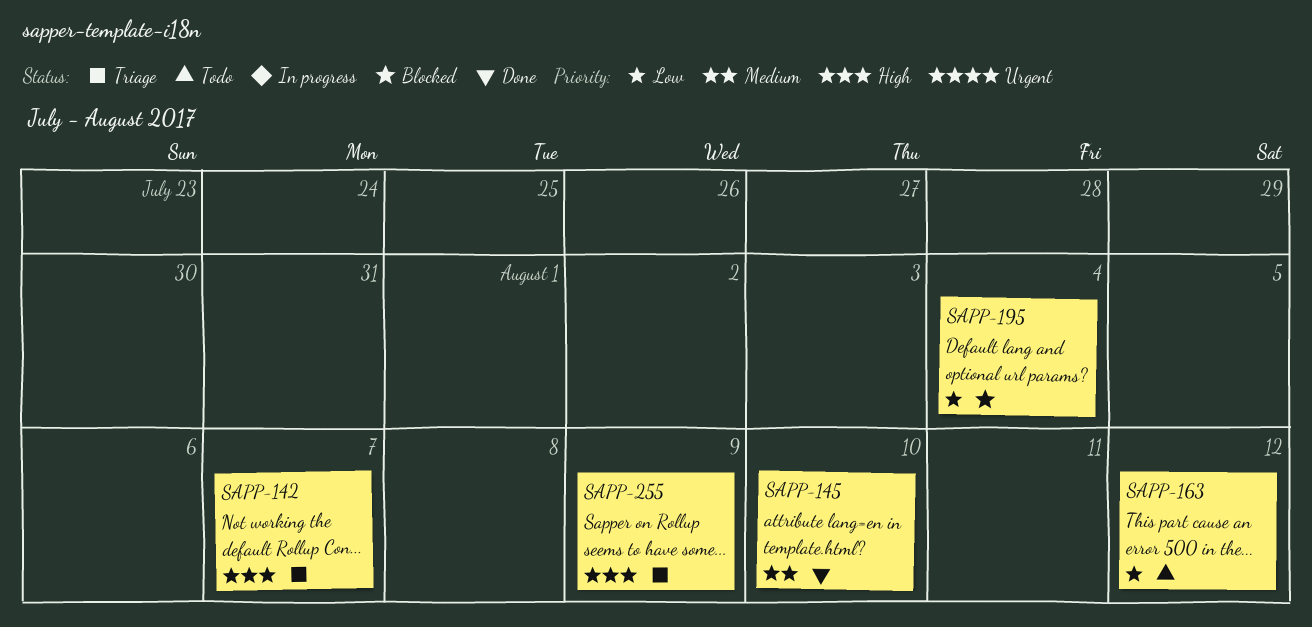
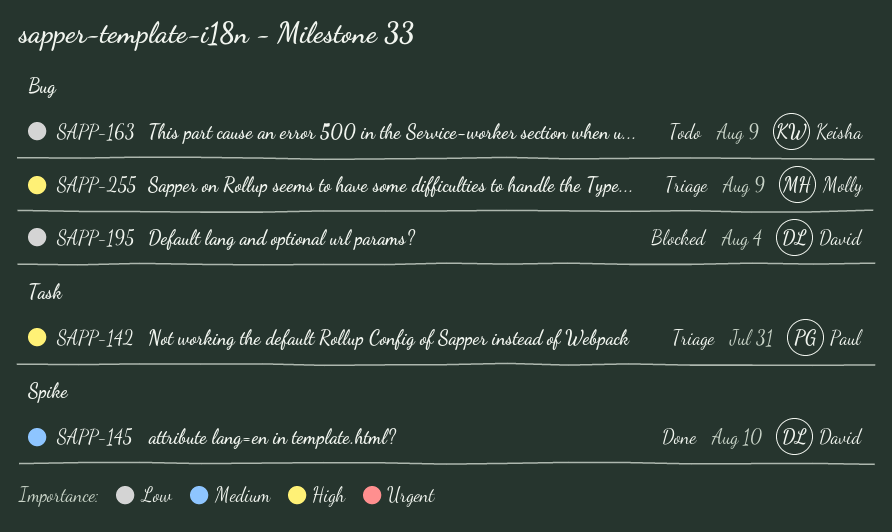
SAPP-142, due: Aug 7 -> Jul 31
SAPP-163, due: Aug 12 -> Aug 9

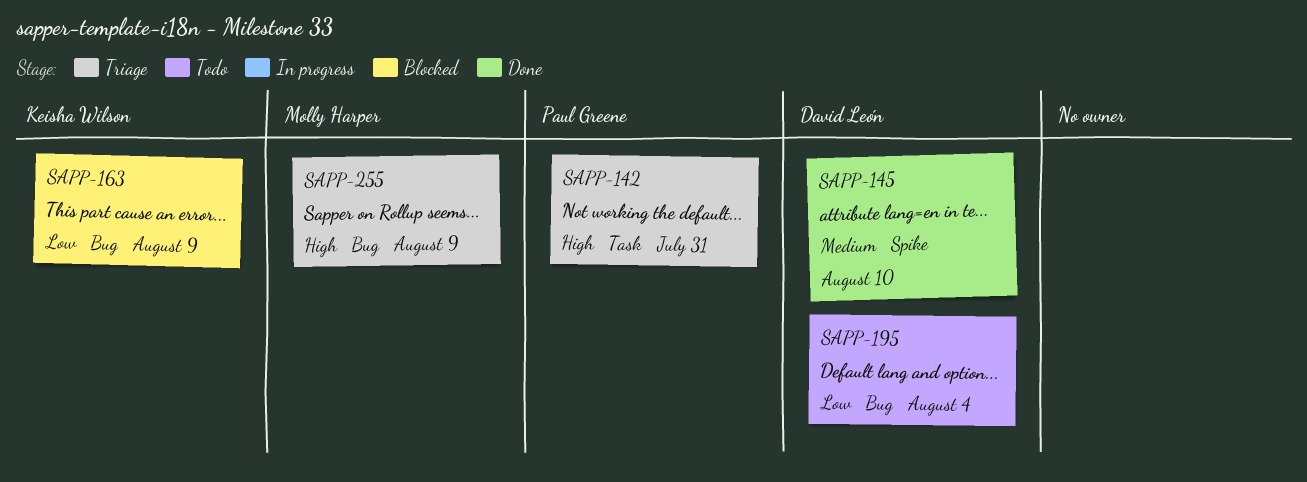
SAPP-163, status: Todo -> Blocked
SAPP-195, status: Blocked -> Todo

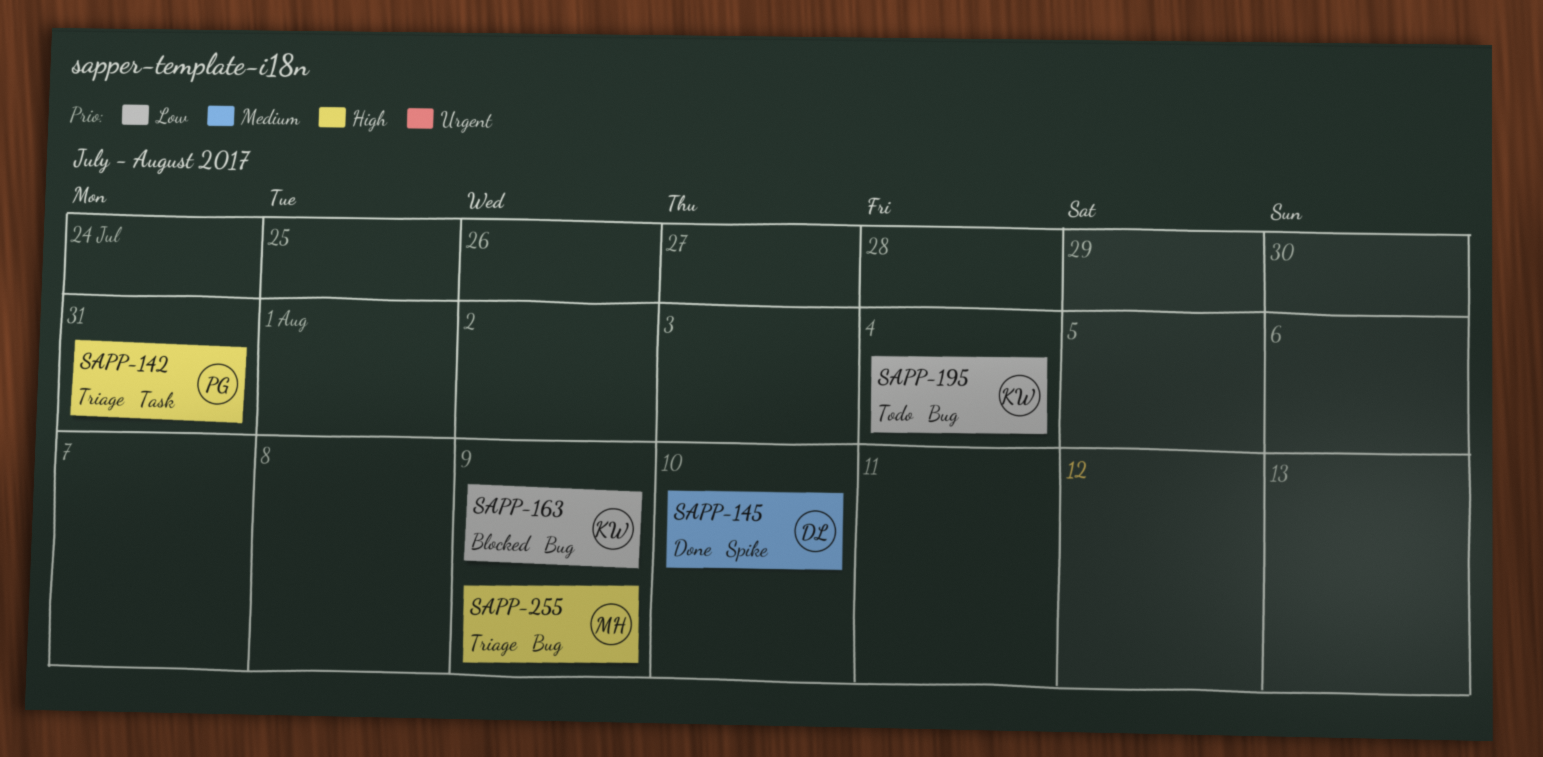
SAPP-195, owner: David León -> Keisha Wilson

